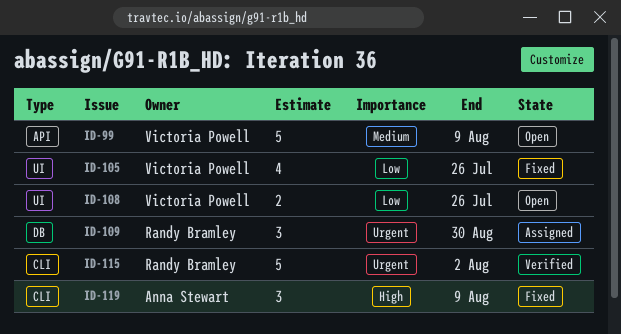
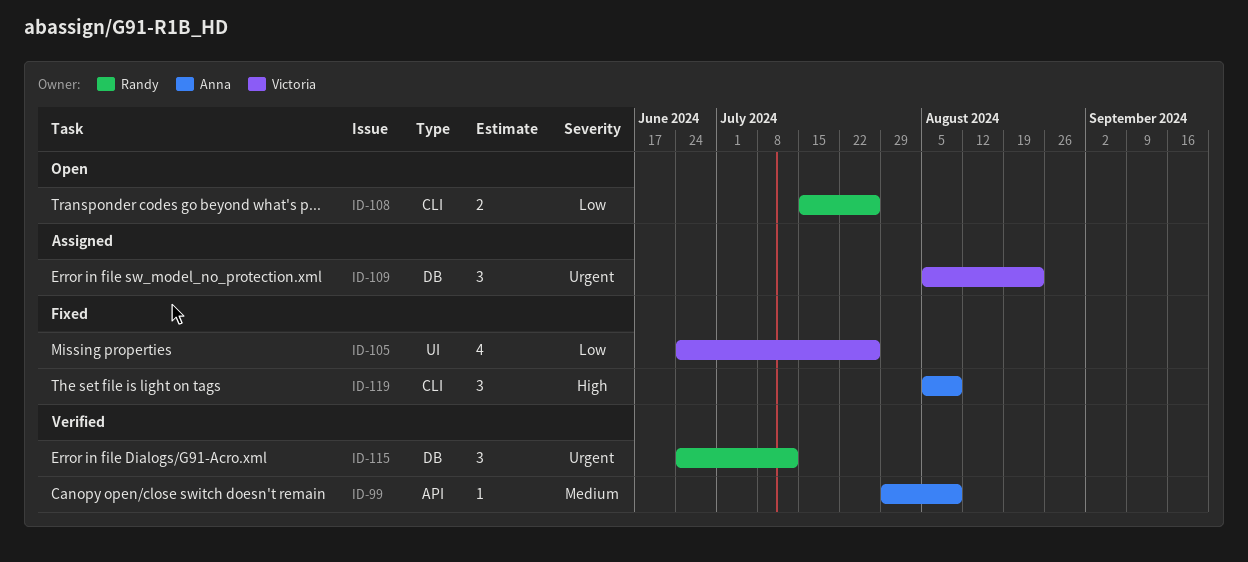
ID-99, status: Open -> Verified
ID-99, owner: Victoria Powell -> Anna Stewart
ID-99, estimate: 5 -> 1
ID-108, owner: Victoria Powell -> Randy Bramley
ID-108, label: UI -> CLI
ID-109, owner: Randy Bramley -> Victoria Powell
ID-109, due: Aug 30 -> Aug 23
ID-115, label: CLI -> DB
ID-115, estimate: 5 -> 3
ID-115, due: Aug 2 -> Jul 12

